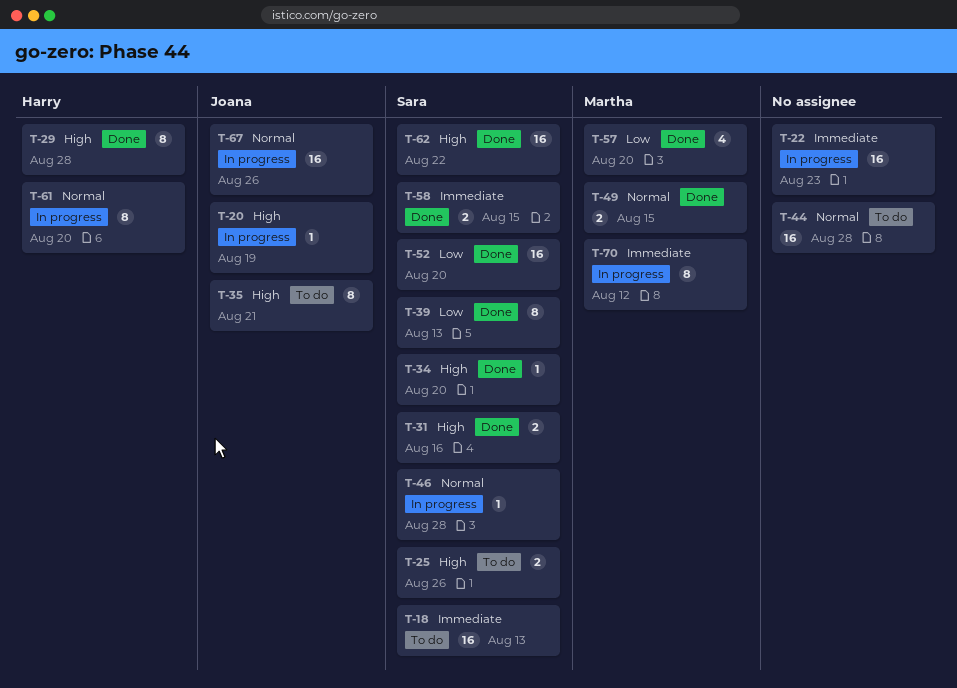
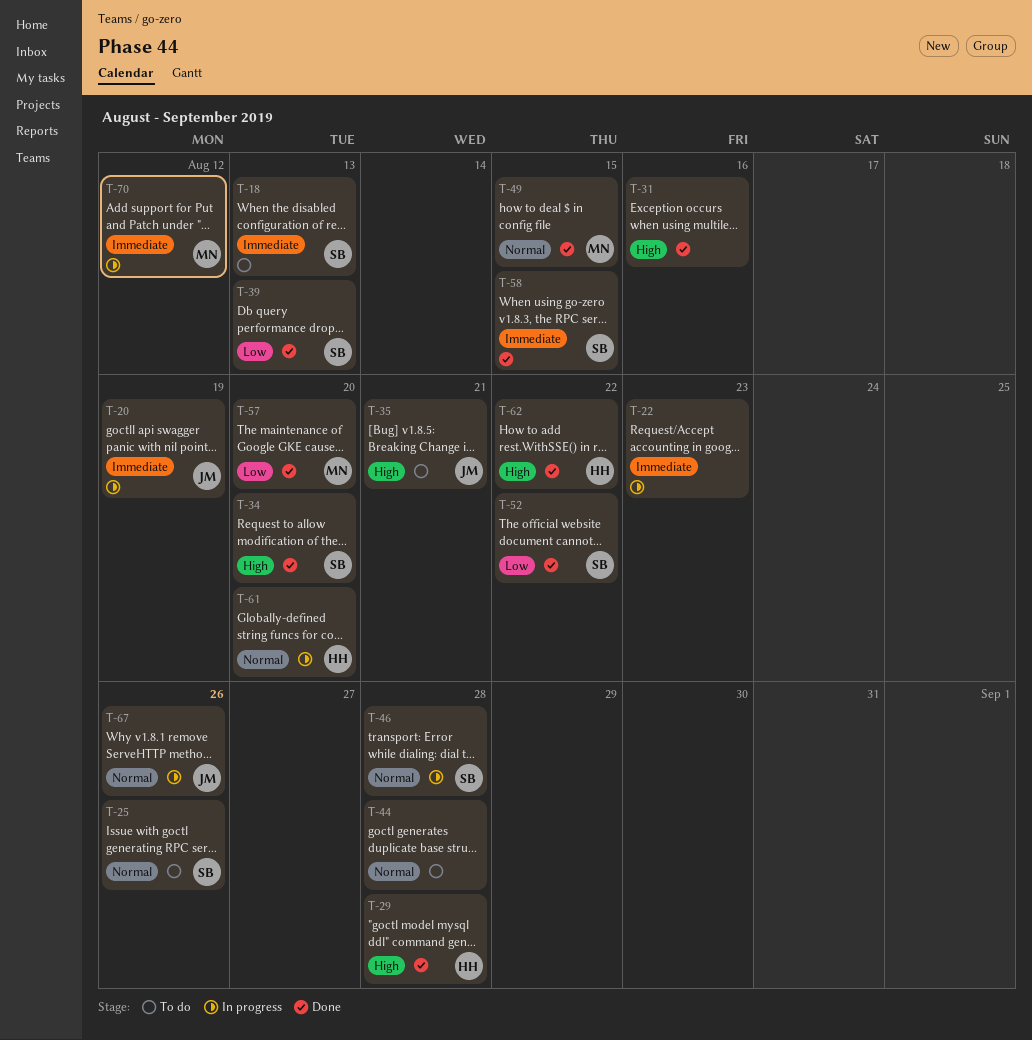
T-20, priority: High -> Immediate
T-25, priority: High -> Normal
T-31, owner: Sara -> none
T-52, due: Aug 20 -> Aug 22
T-62, owner: Sara -> Harry

